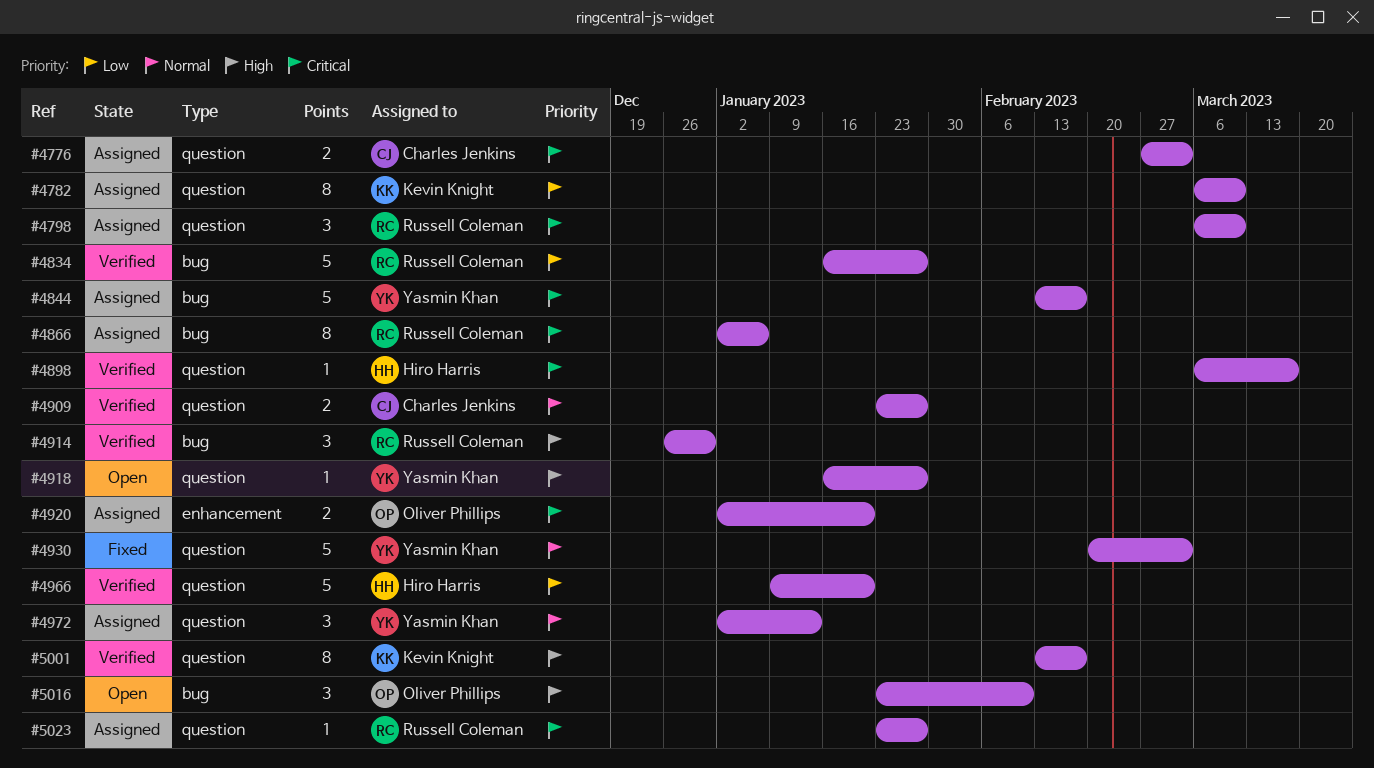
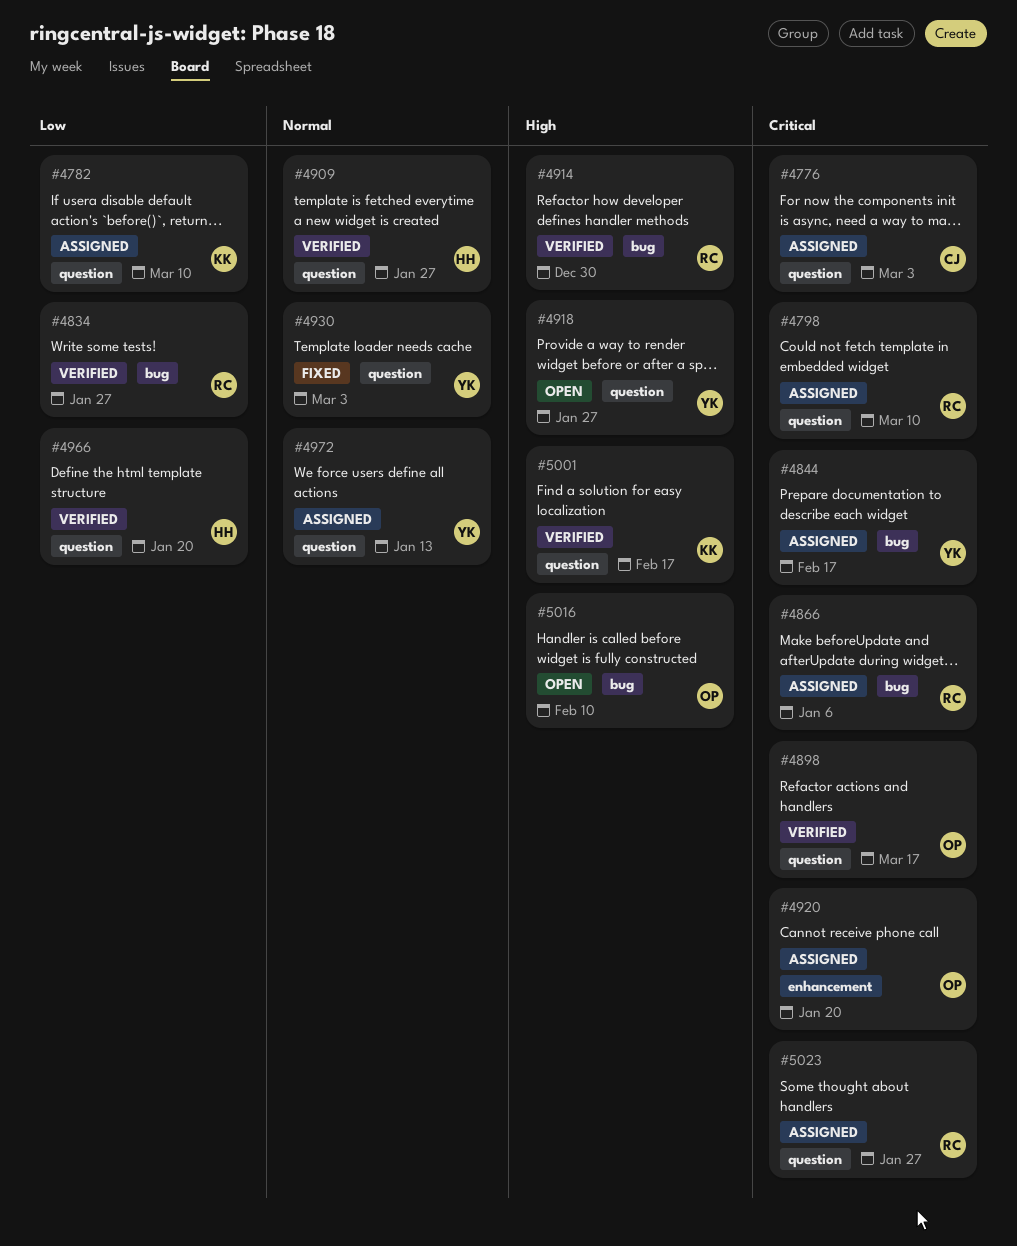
#4898, owner: Hiro Harris -> Oliver Phillips
#4909, owner: Charles Jenkins -> Hiro Harris

